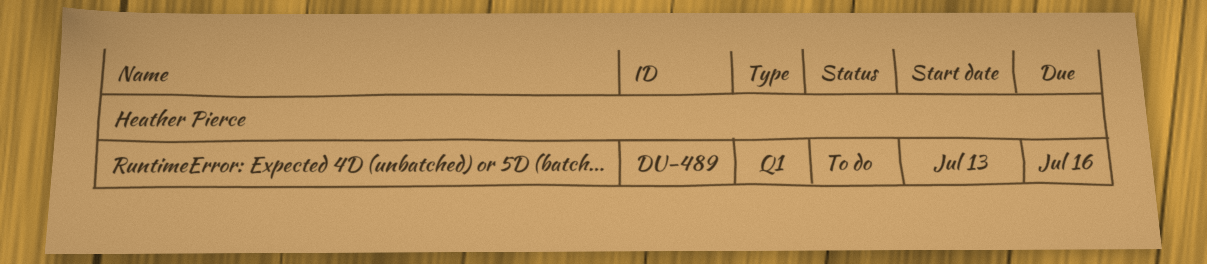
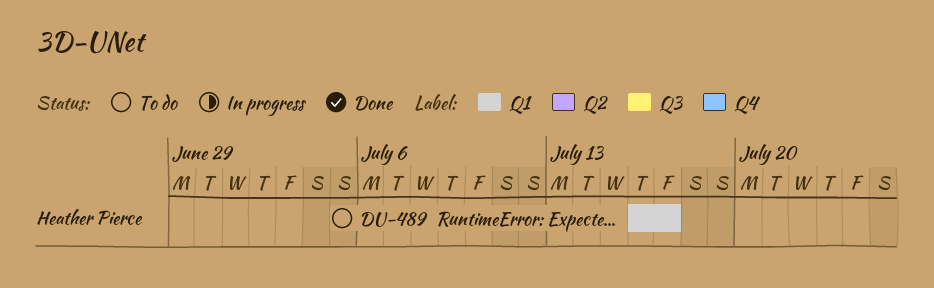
DU-489, start: Jul 13 -> Jul 16
DU-489, due: Jul 16 -> Jul 17

